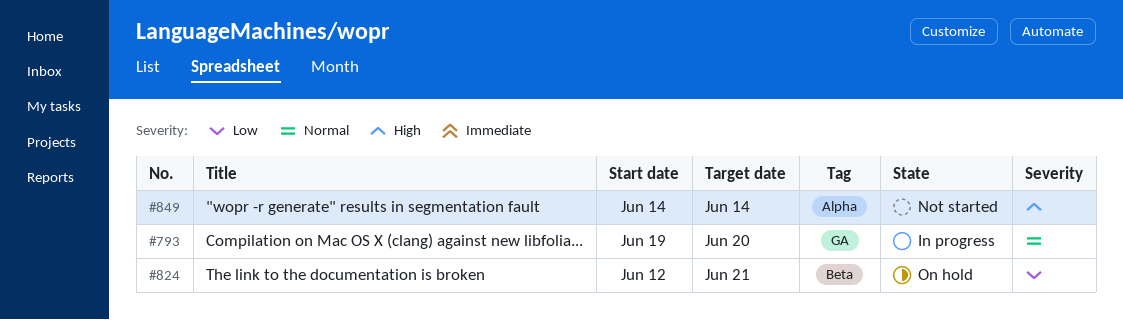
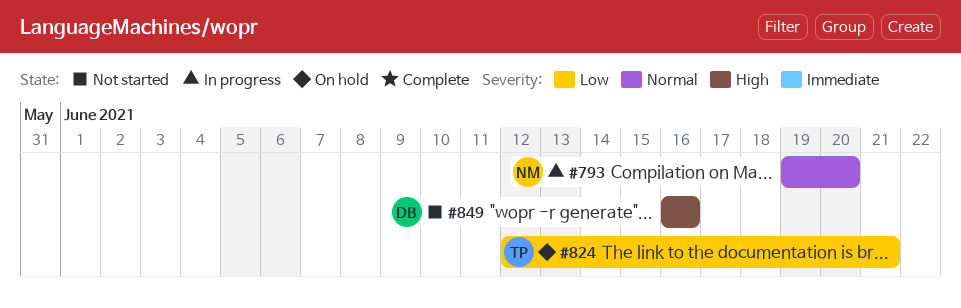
#849, start: Jun 14 -> Jun 16
#849, due: Jun 14 -> Jun 16

